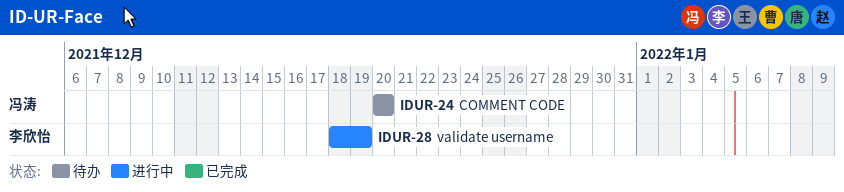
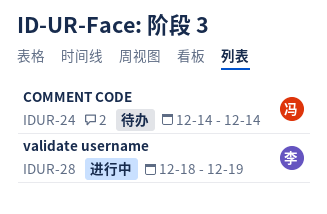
IDUR-24, start: Dec 20 -> Dec 14
IDUR-24, due: Dec 20 -> Dec 14

